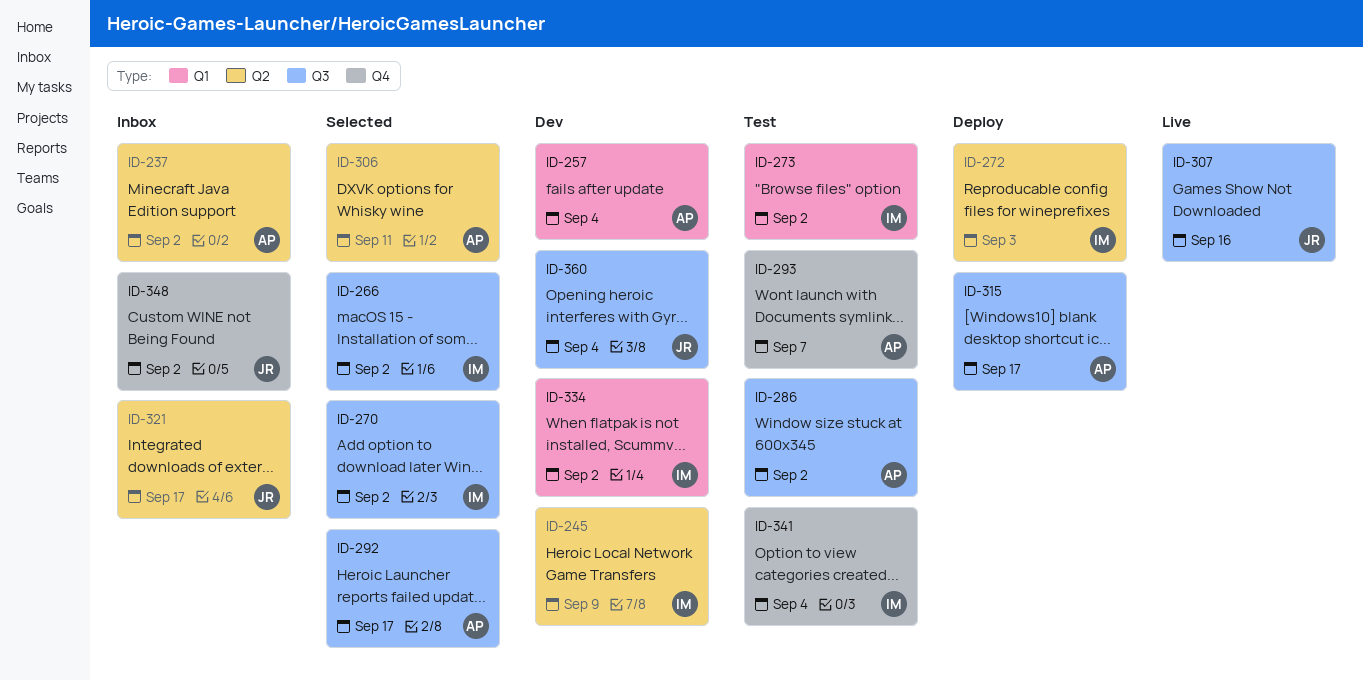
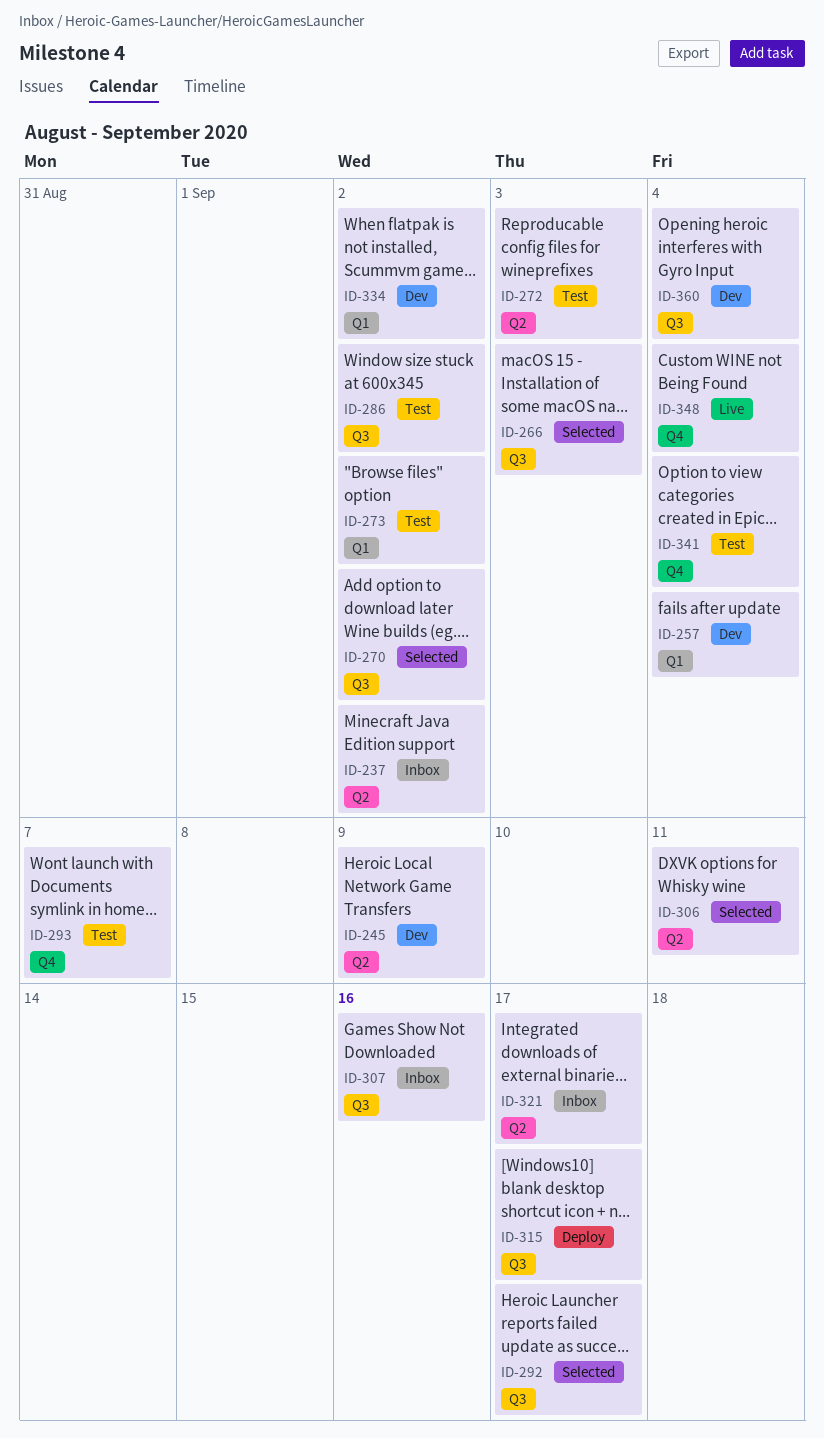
ID-266, due: Sep 2 -> Sep 3
ID-272, status: Deploy -> Test
ID-307, status: Live -> Inbox
ID-348, status: Inbox -> Live
ID-348, due: Sep 2 -> Sep 4

